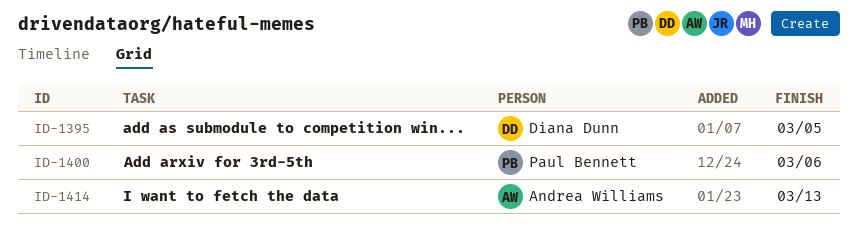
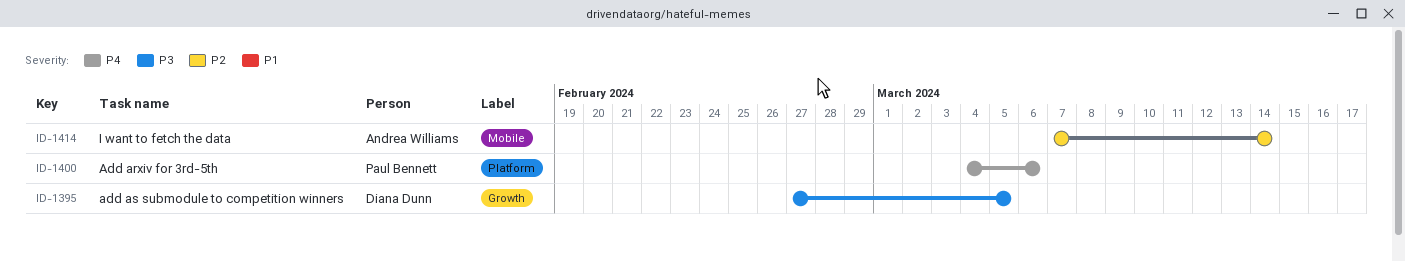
ID-1414, due: Mar 13 -> Mar 14

